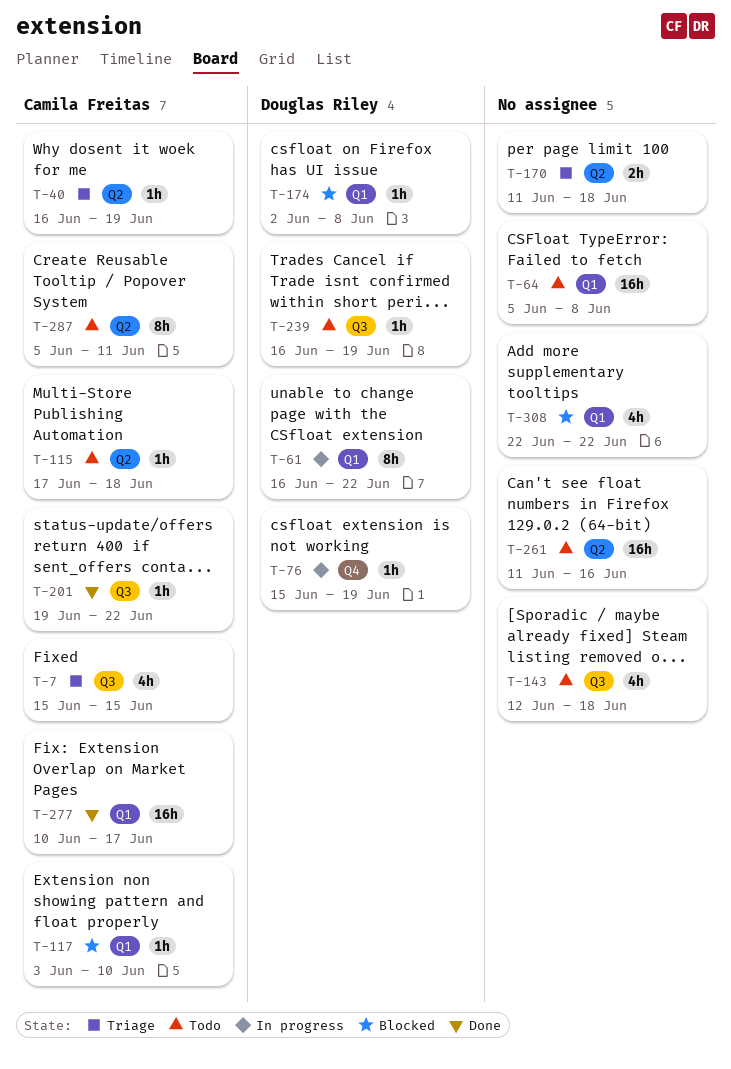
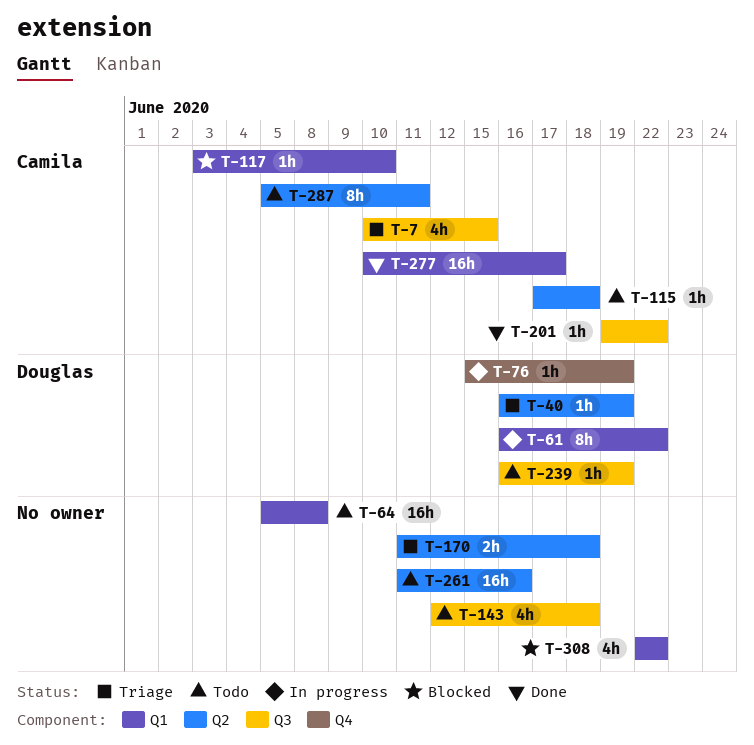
T-7, start: Jun 15 -> Jun 10
T-40, owner: Camila Freitas -> Douglas Riley
T-174: present -> none

